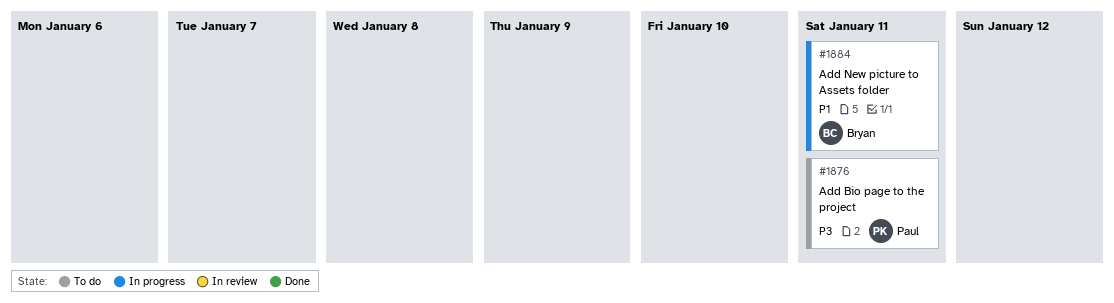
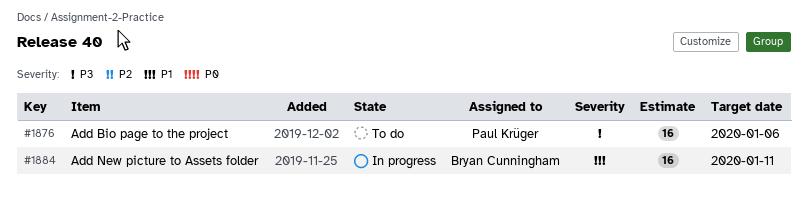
#1876, due: Jan 11 -> Jan 6

